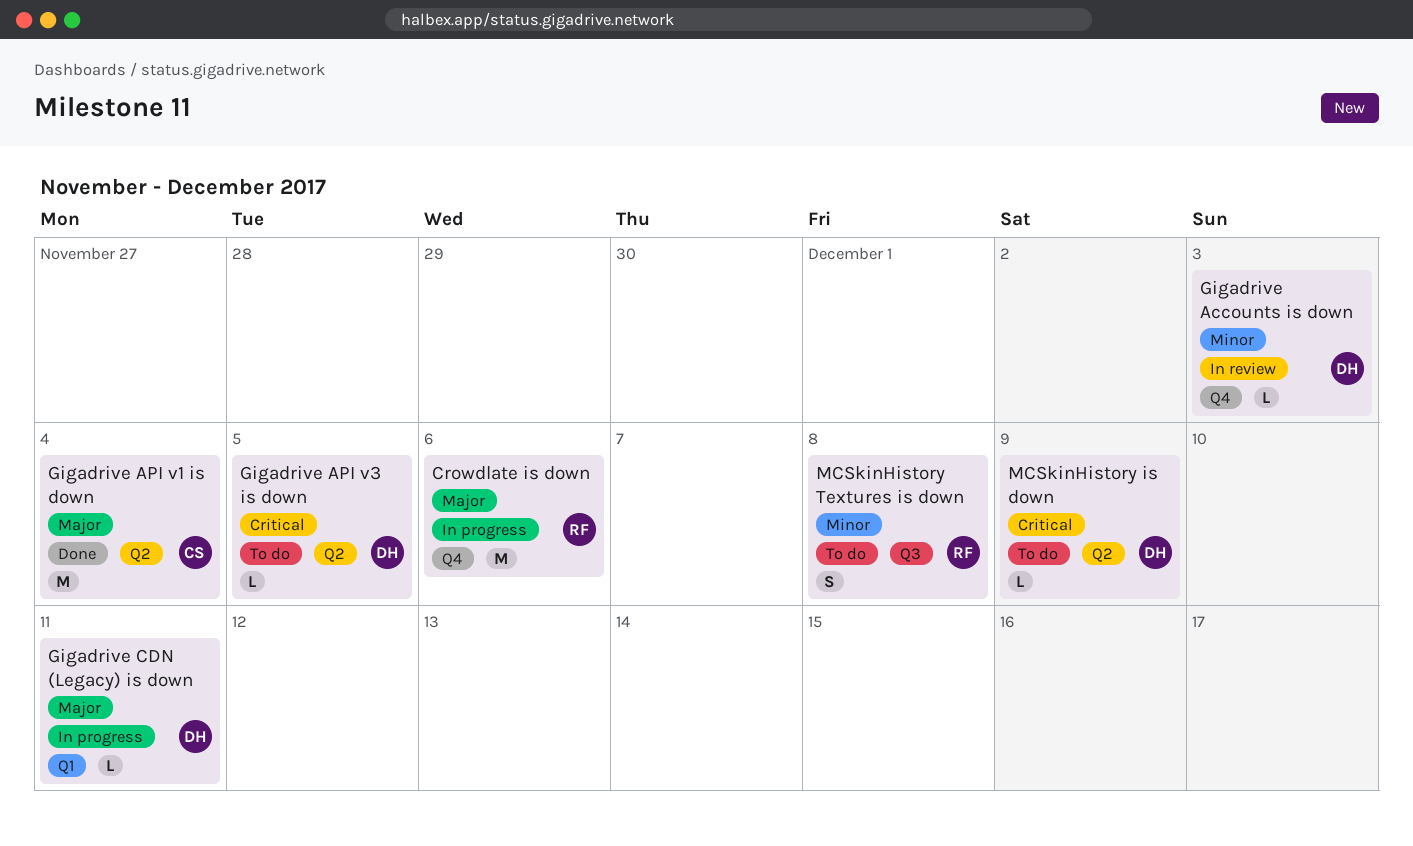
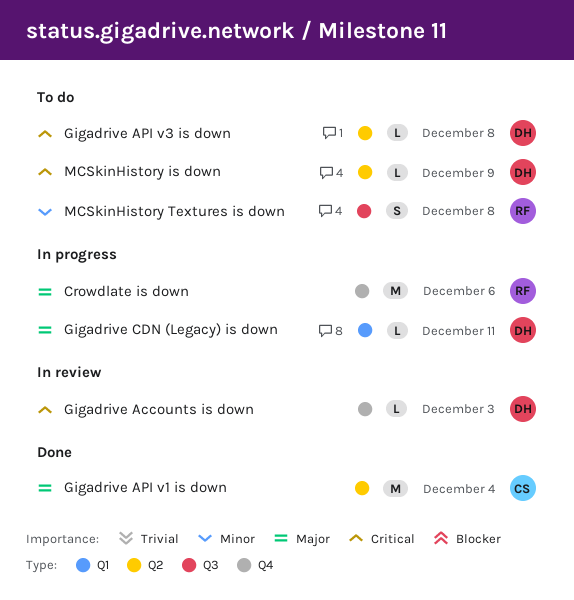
Gigadrive Accounts is down, priority: Minor -> Critical
Gigadrive API v3 is down, due: Dec 5 -> Dec 8

